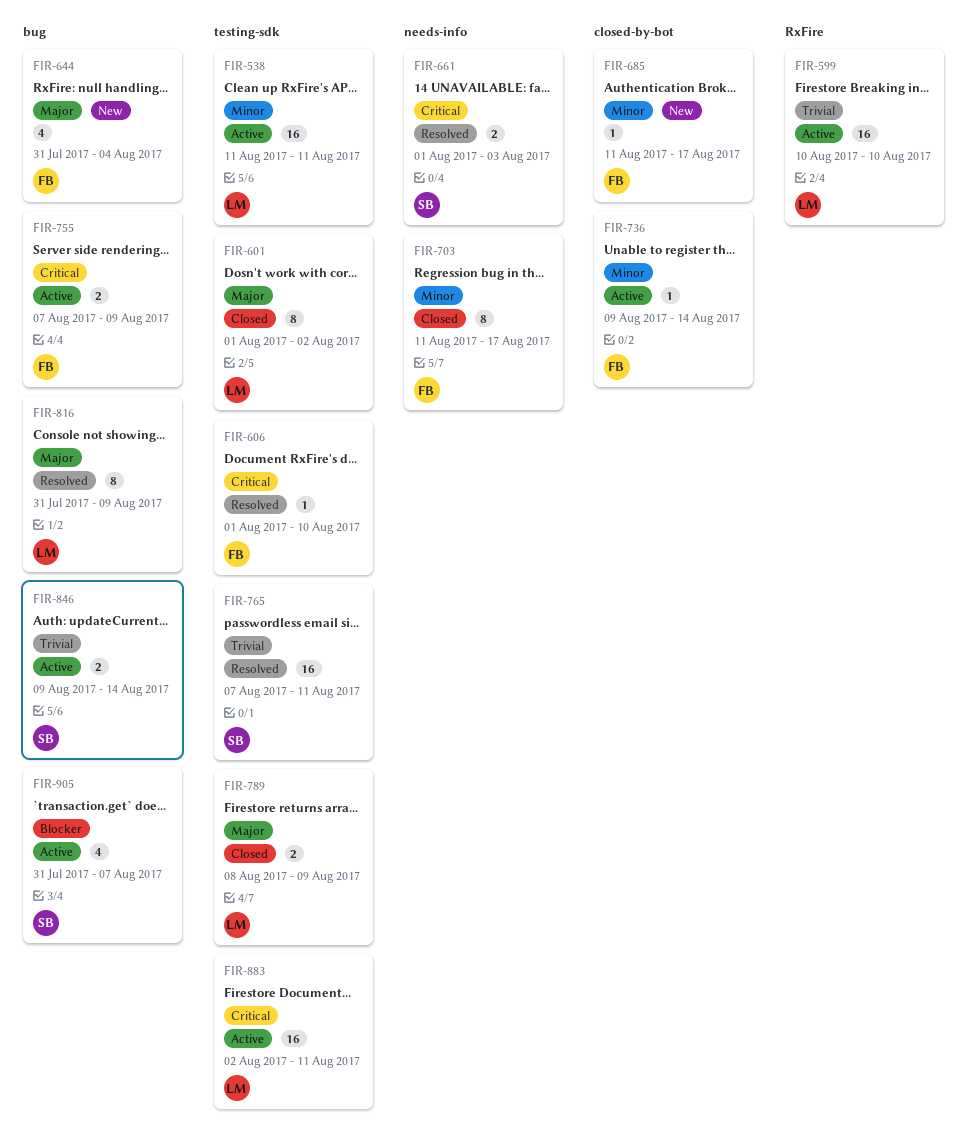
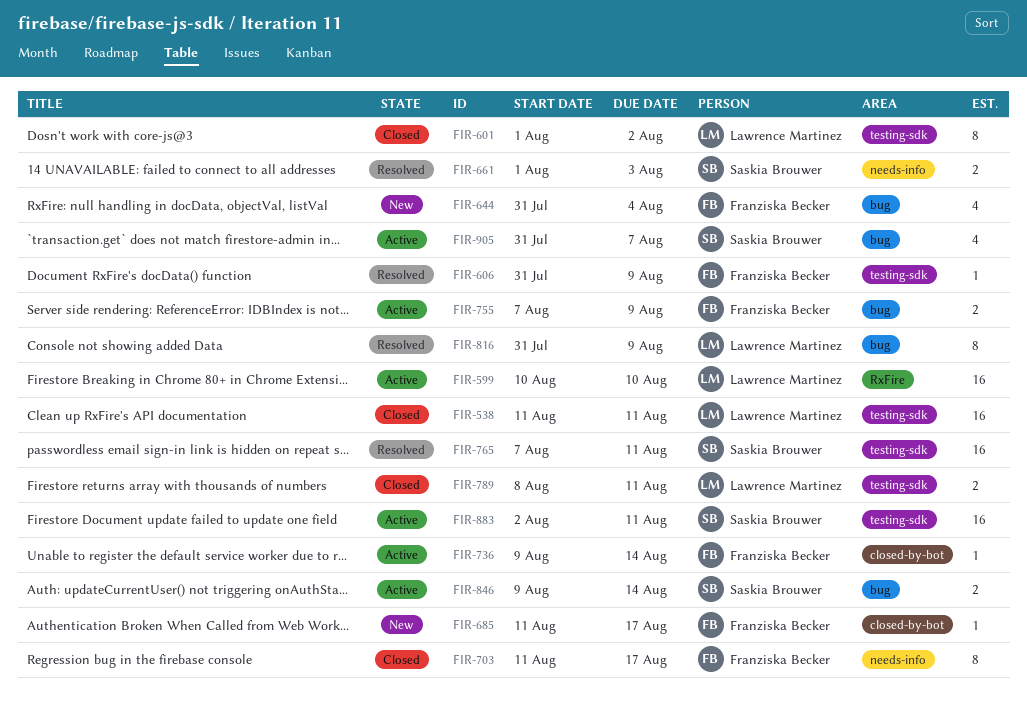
FIR-538, status: Active -> Closed
FIR-606, start: Aug 1 -> Jul 31
FIR-606, due: Aug 10 -> Aug 9
FIR-789, due: Aug 9 -> Aug 11
FIR-883, owner: Lawrence Martinez -> Saskia Brouwer

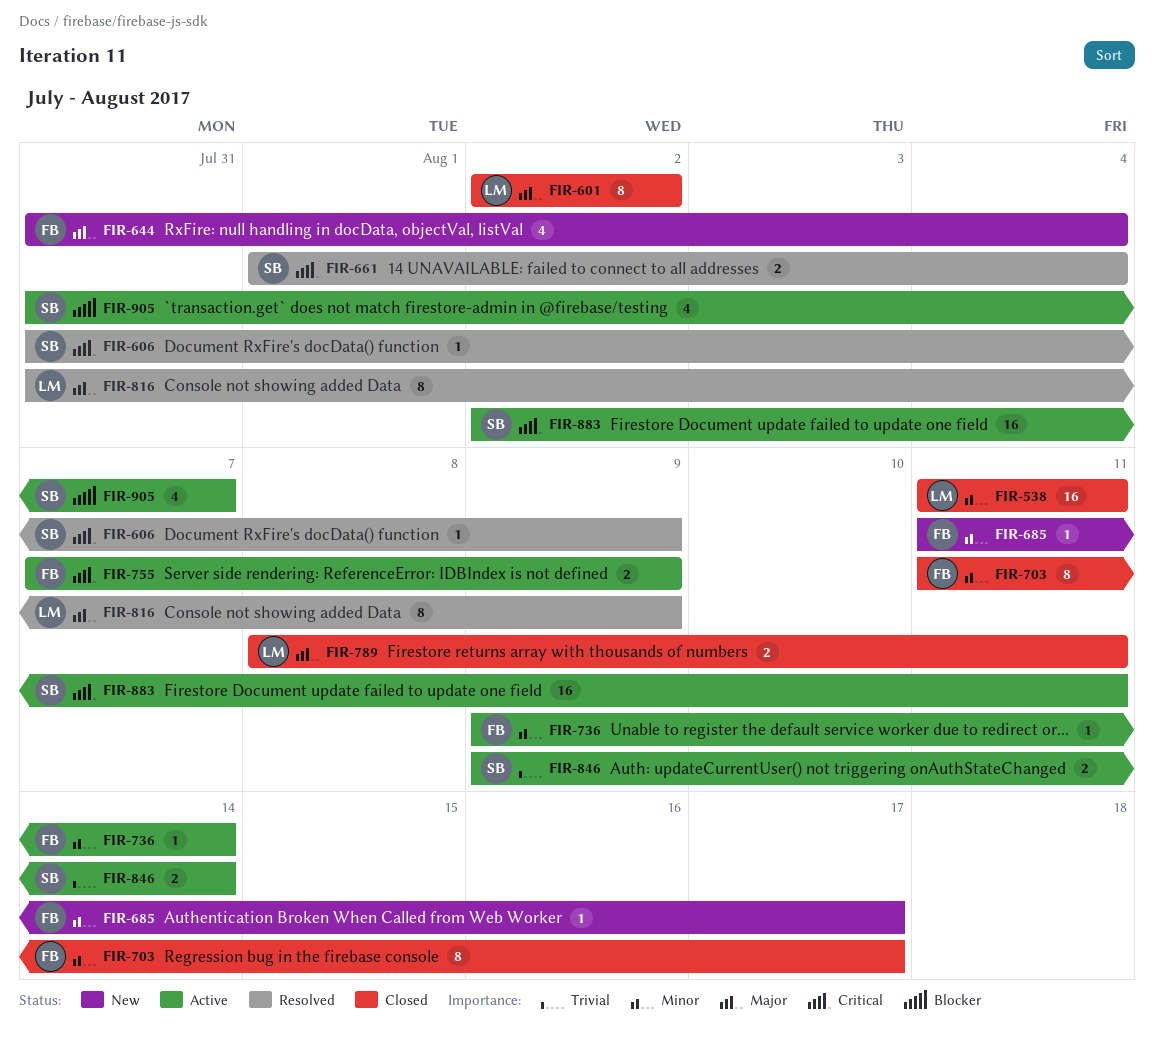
FIR-599: present -> none
FIR-601, start: Aug 1 -> Aug 2
FIR-606, owner: Franziska Becker -> Saskia Brouwer
FIR-661, due: Aug 3 -> Aug 4
FIR-765: present -> none

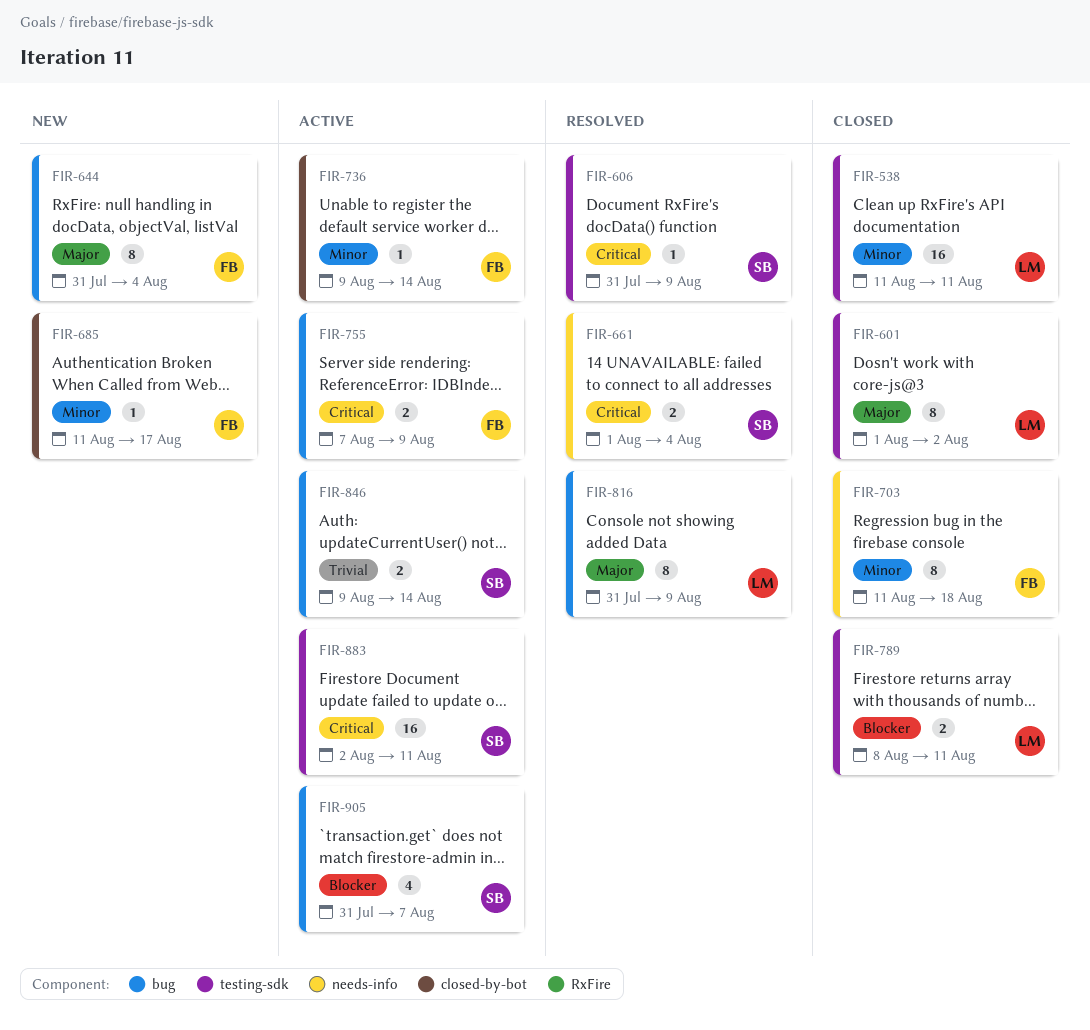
FIR-601, start: Aug 2 -> Aug 1
FIR-644, estimate: 4 -> 8
FIR-703, due: Aug 17 -> Aug 18
FIR-789, priority: Major -> Blocker

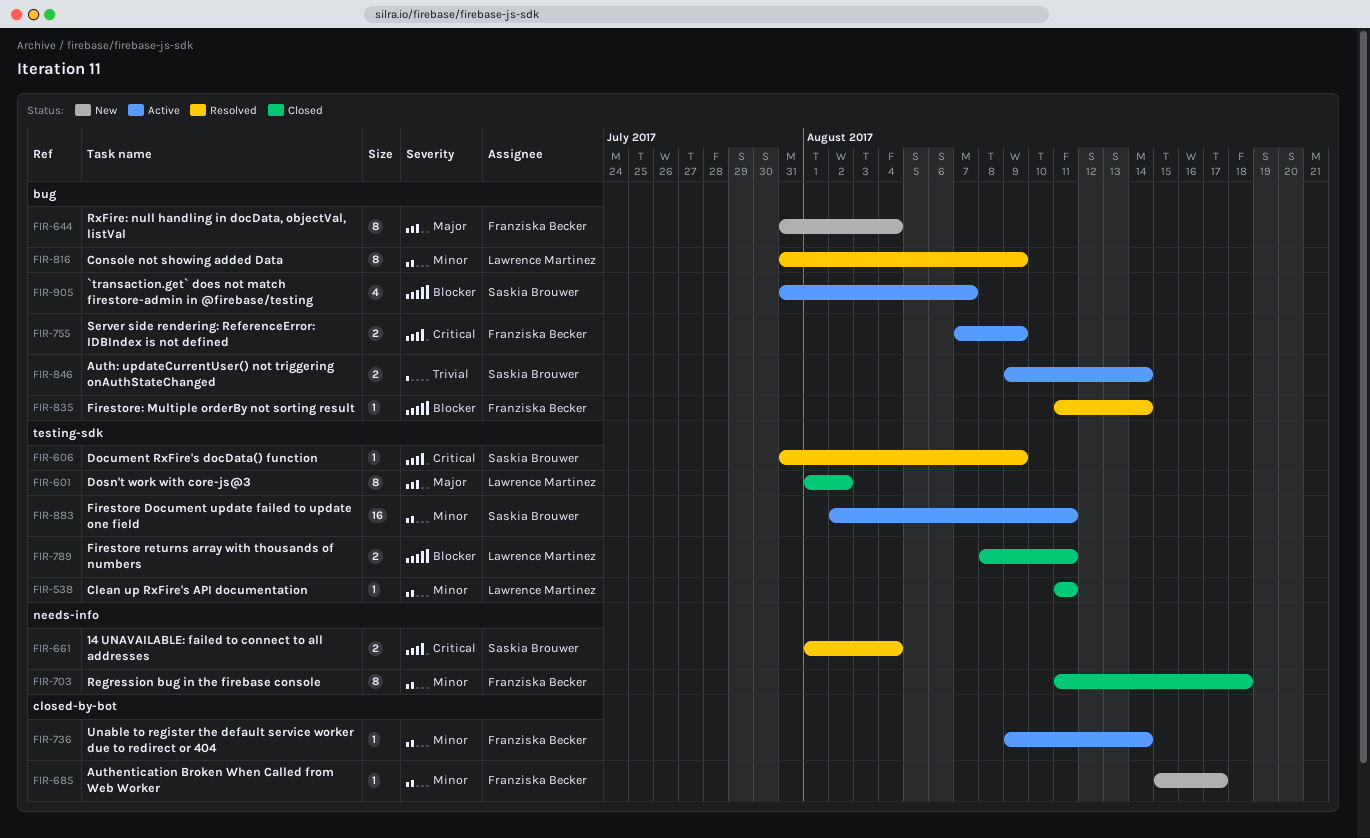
FIR-538, estimate: 16 -> 1
FIR-685, start: Aug 11 -> Aug 15
FIR-816, priority: Major -> Minor
FIR-835: none -> present
FIR-883, priority: Critical -> Minor

